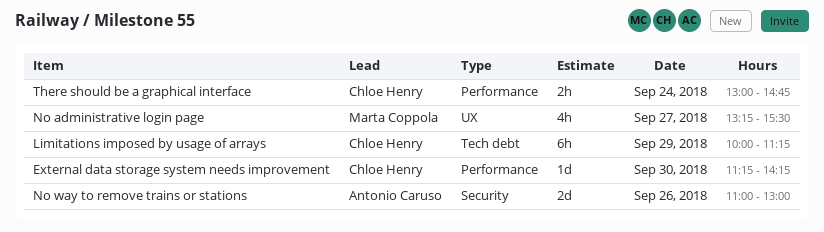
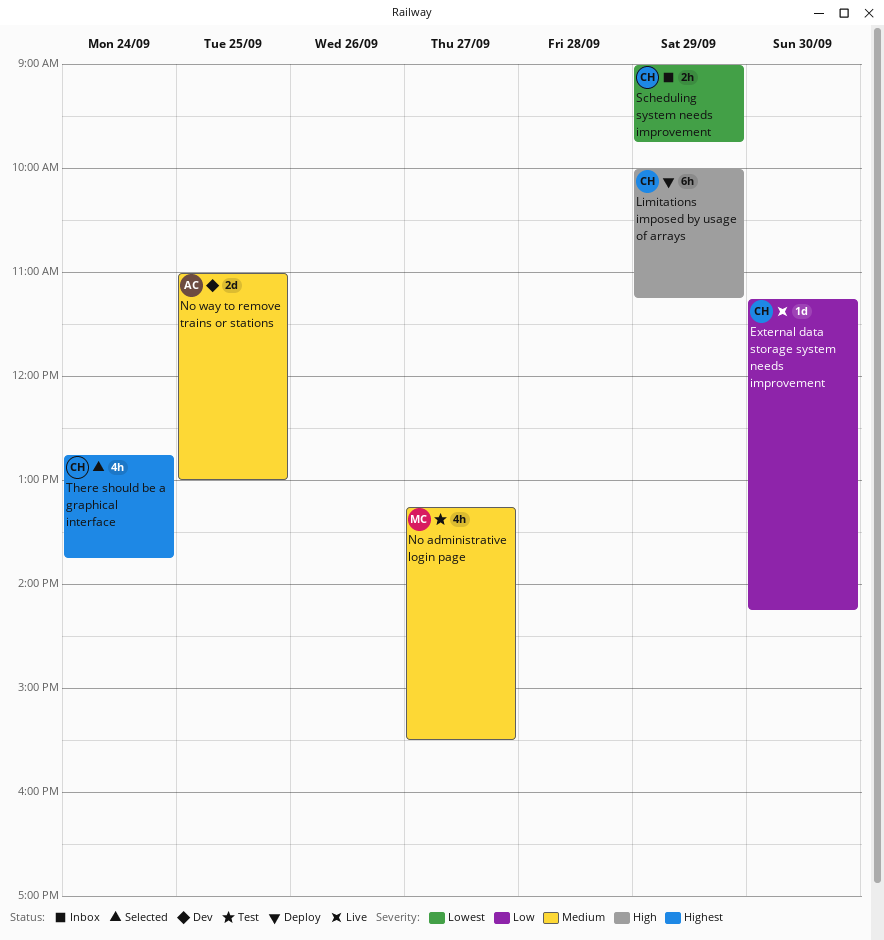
No way to remove trains or stations, day: Sep 26 -> Sep 25
Scheduling system needs improvement: none -> present
There should be a graphical interface, estimate: 2h -> 4h
There should be a graphical interface, begins: 13:00 -> 12:45
There should be a graphical interface, ends: 14:45 -> 13:45

